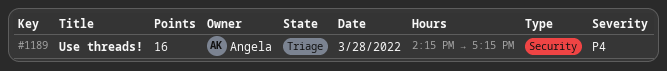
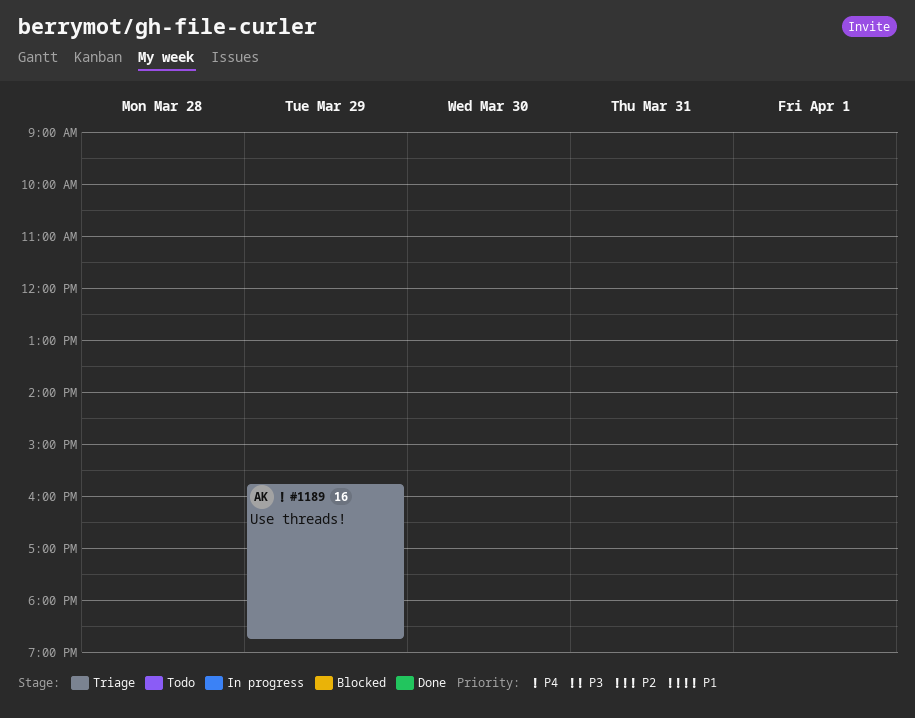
#1189, day: Mar 28 -> Mar 29
#1189, begins: 14:15 -> 15:45
#1189, ends: 17:15 -> 18:45

